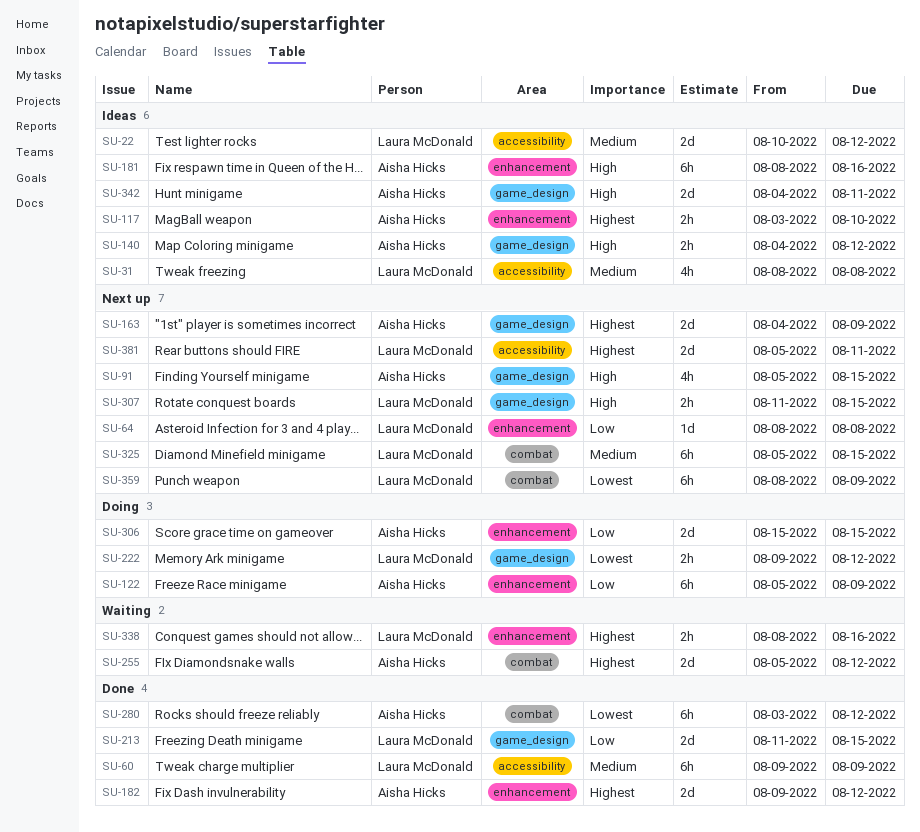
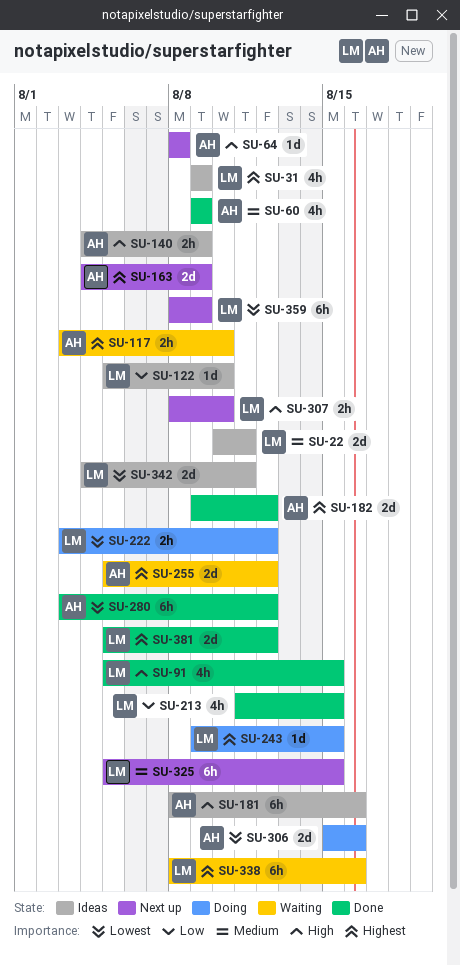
SU-22, due: Aug 12 -> Aug 11
SU-31, priority: Medium -> Highest
SU-31, start: Aug 8 -> Aug 9
SU-31, due: Aug 8 -> Aug 9
SU-60, owner: Laura McDonald -> Aisha Hicks
SU-60, estimate: 6h -> 4h
SU-64, owner: Laura McDonald -> Aisha Hicks
SU-64, priority: Low -> High
SU-91, status: Next up -> Done
SU-91, owner: Aisha Hicks -> Laura McDonald
SU-117, status: Ideas -> Waiting
SU-122, status: Doing -> Ideas
SU-122, owner: Aisha Hicks -> Laura McDonald
SU-122, estimate: 6h -> 1d
SU-122, due: Aug 9 -> Aug 10
SU-140, due: Aug 12 -> Aug 9
SU-213, estimate: 2d -> 4h
SU-222, start: Aug 9 -> Aug 3
SU-243: none -> present
SU-306, priority: Low -> Lowest
SU-306, due: Aug 15 -> Aug 16
SU-307, start: Aug 11 -> Aug 8
SU-307, due: Aug 15 -> Aug 10
SU-338, estimate: 2h -> 6h
SU-342, owner: Aisha Hicks -> Laura McDonald
SU-342, priority: High -> Lowest
SU-381, status: Next up -> Done
SU-381, due: Aug 11 -> Aug 12

